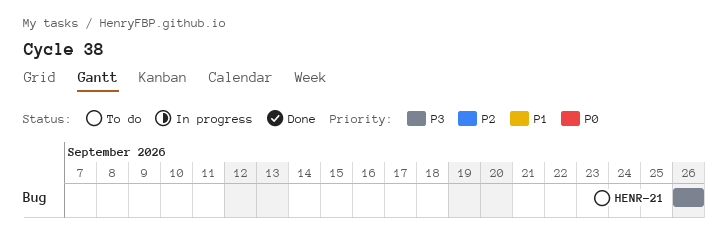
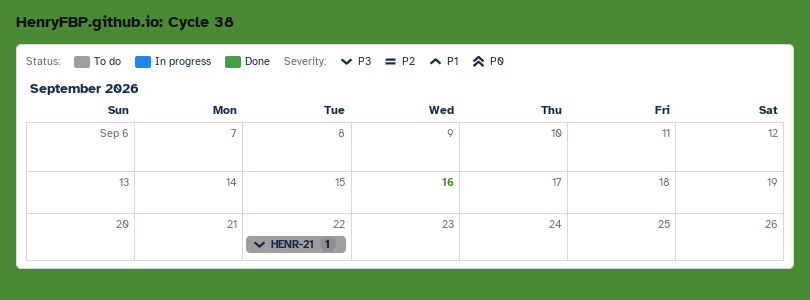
HENR-21, start: Sep 26 -> Sep 22
HENR-21, due: Sep 26 -> Sep 22

